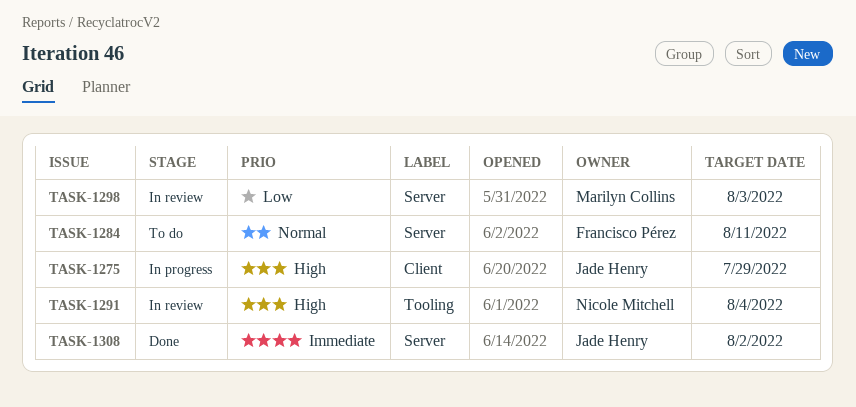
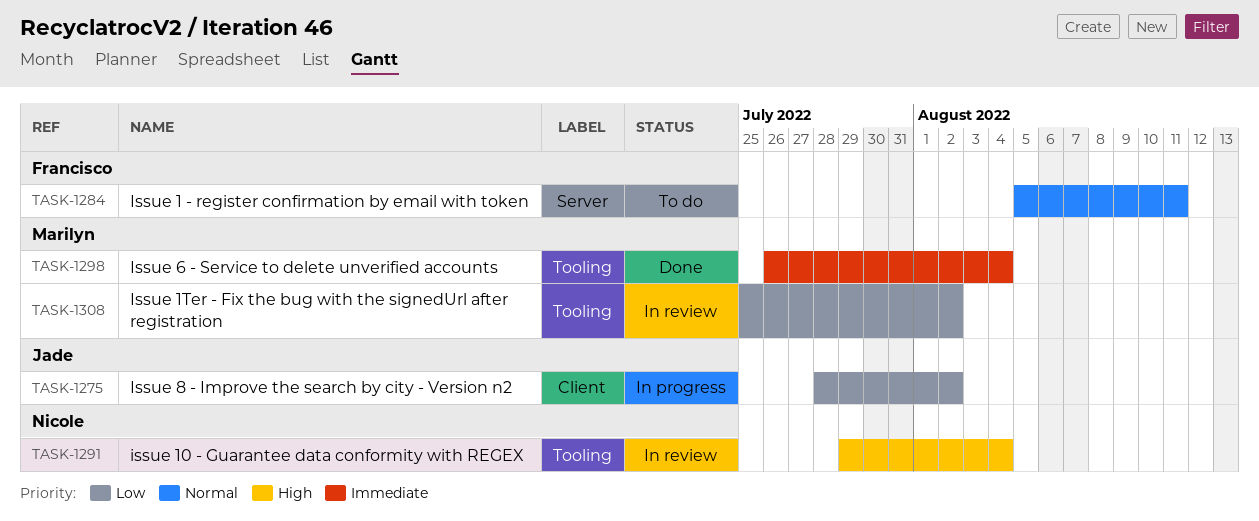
TASK-1275, priority: High -> Low
TASK-1275, due: Jul 29 -> Aug 2
TASK-1298, status: In review -> Done
TASK-1298, priority: Low -> Immediate
TASK-1298, label: Server -> Tooling
TASK-1298, due: Aug 3 -> Aug 4
TASK-1308, status: Done -> In review
TASK-1308, owner: Jade Henry -> Marilyn Collins
TASK-1308, priority: Immediate -> Low
TASK-1308, label: Server -> Tooling

